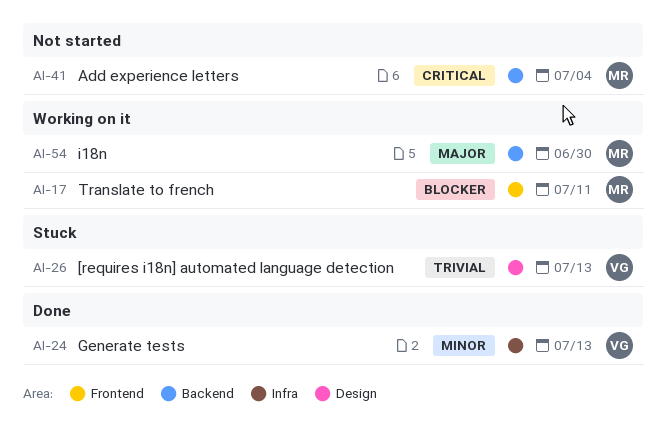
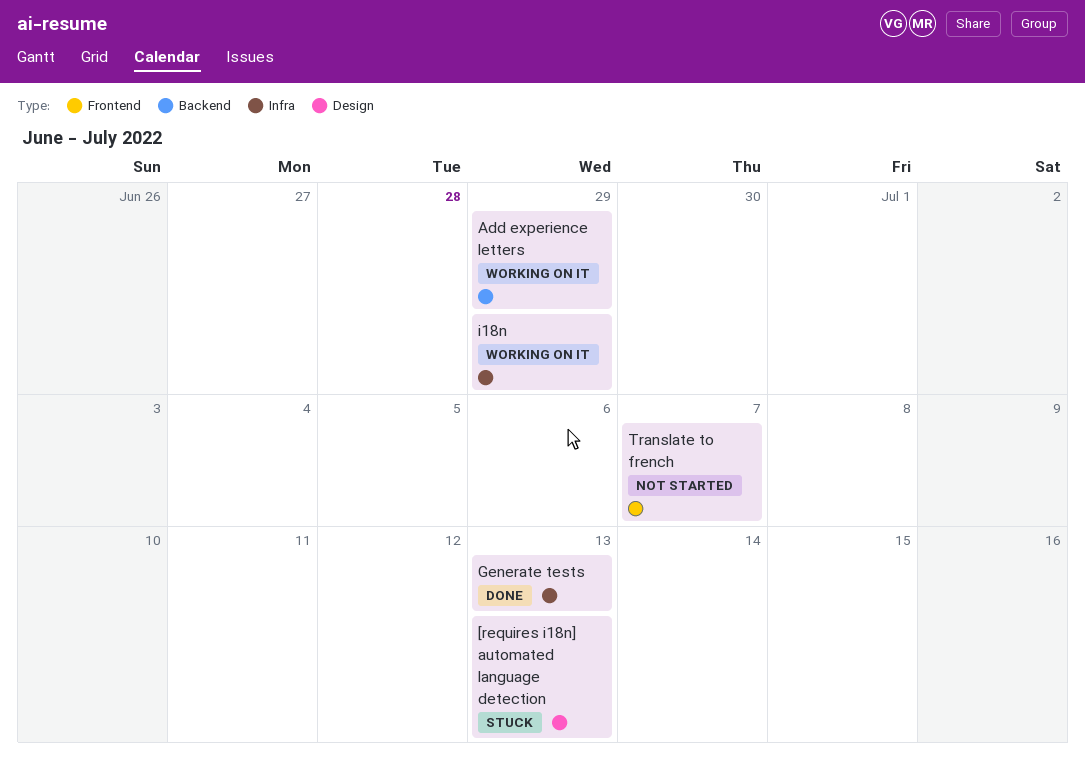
Add experience letters, status: Not started -> Working on it
Add experience letters, due: Jul 4 -> Jun 29
i18n, label: Backend -> Infra
i18n, due: Jun 30 -> Jun 29
Translate to french, status: Working on it -> Not started
Translate to french, due: Jul 11 -> Jul 7

